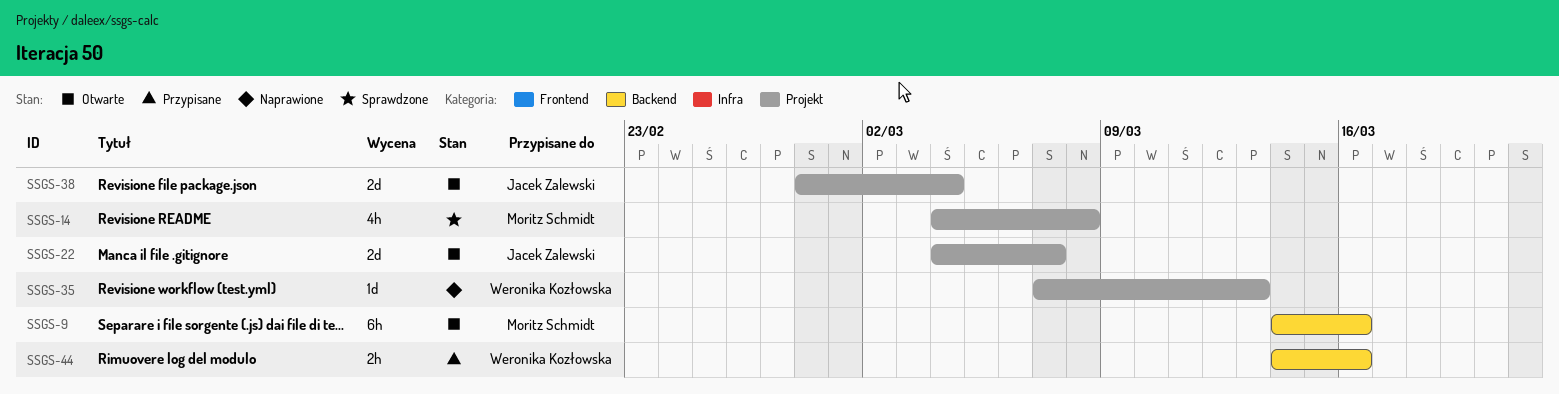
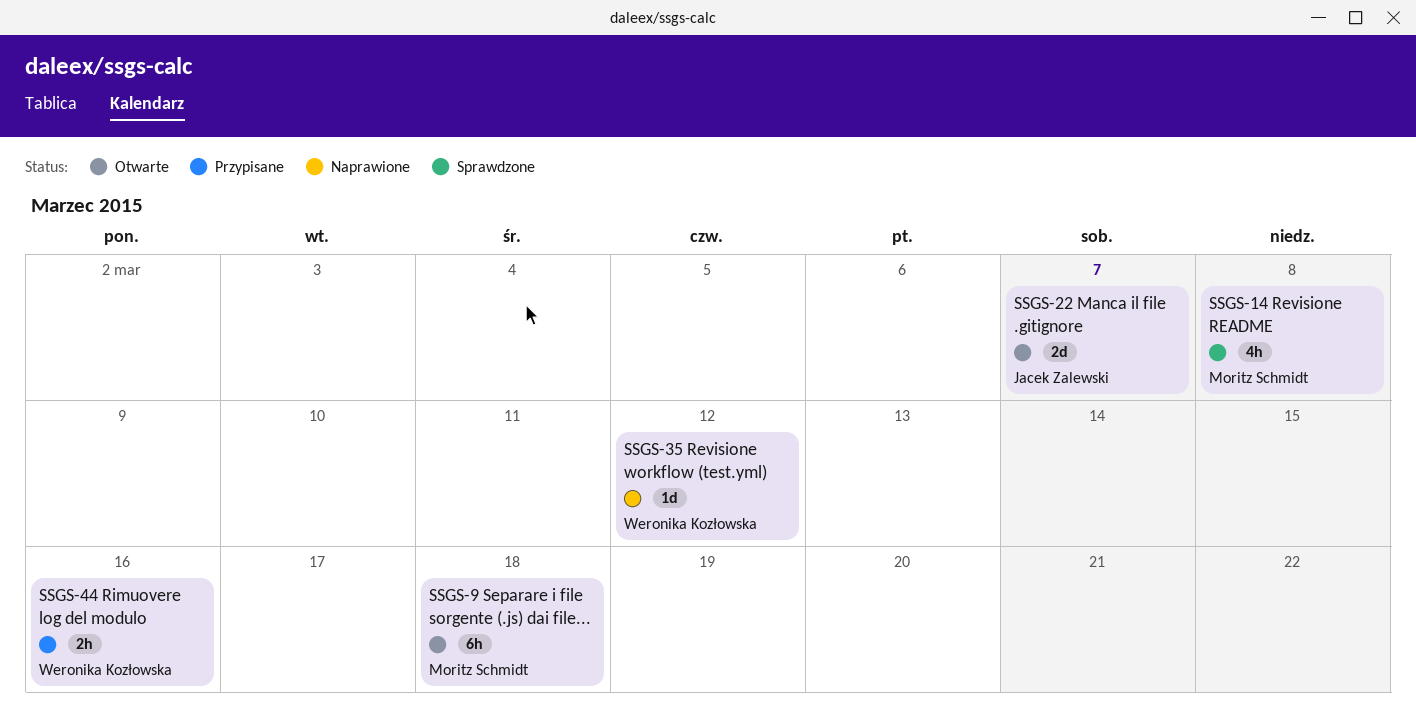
SSGS-9, due: Mar 16 -> Mar 18
SSGS-35, due: Mar 13 -> Mar 12
SSGS-38: present -> none

